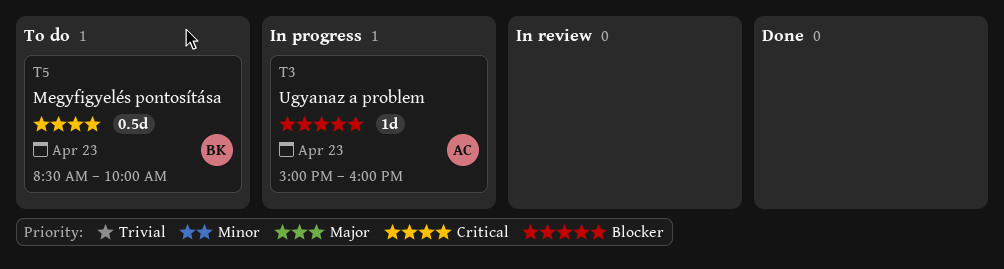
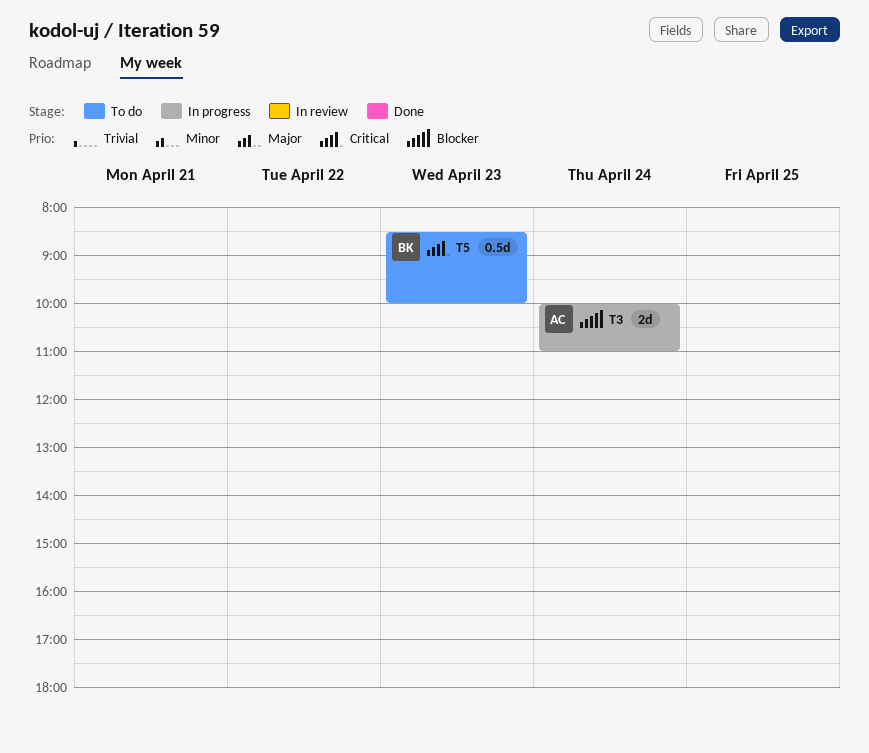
T3, estimate: 1d -> 2d
T3, day: Apr 23 -> Apr 24
T3, begins: 15:00 -> 10:00
T3, ends: 16:00 -> 11:00

